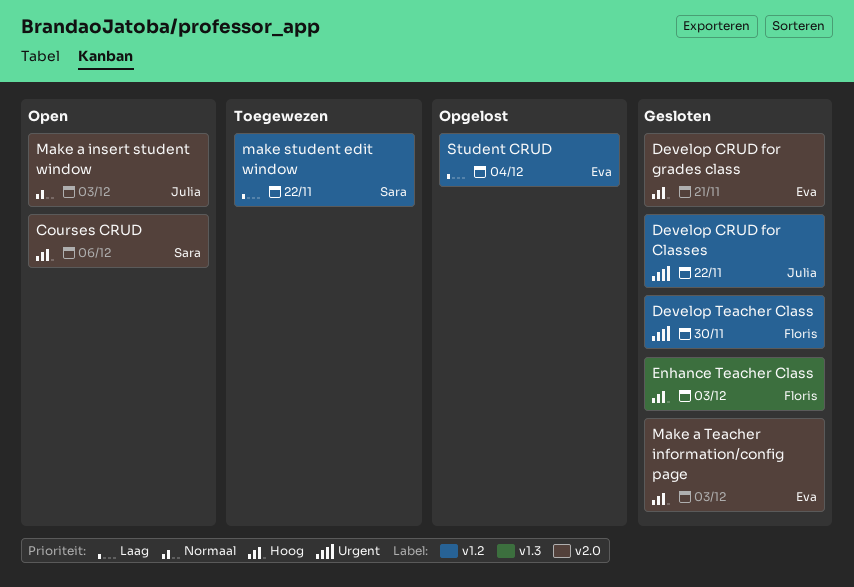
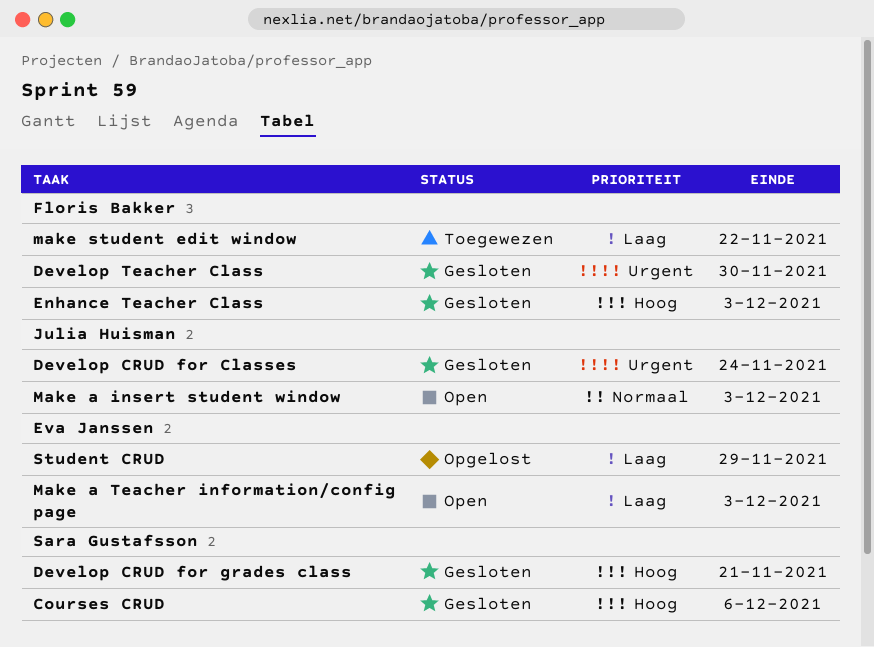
Courses CRUD, status: Open -> Gesloten
Develop CRUD for Classes, due: Nov 22 -> Nov 24
Develop CRUD for grades class, owner: Eva Janssen -> Sara Gustafsson
Make a Teacher information/config page, status: Gesloten -> Open
Make a Teacher information/config page, priority: Hoog -> Laag
make student edit window, owner: Sara Gustafsson -> Floris Bakker
Student CRUD, due: Dec 4 -> Nov 29

